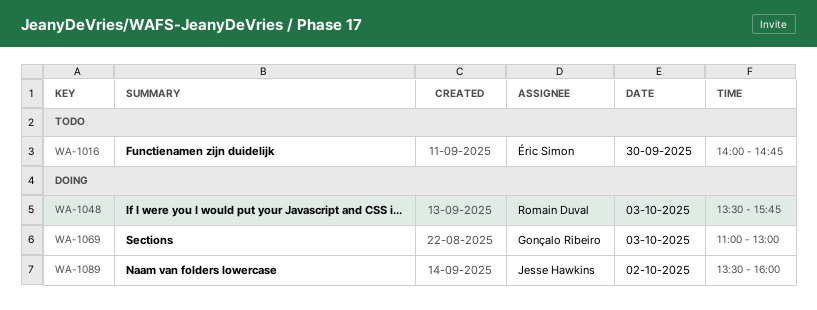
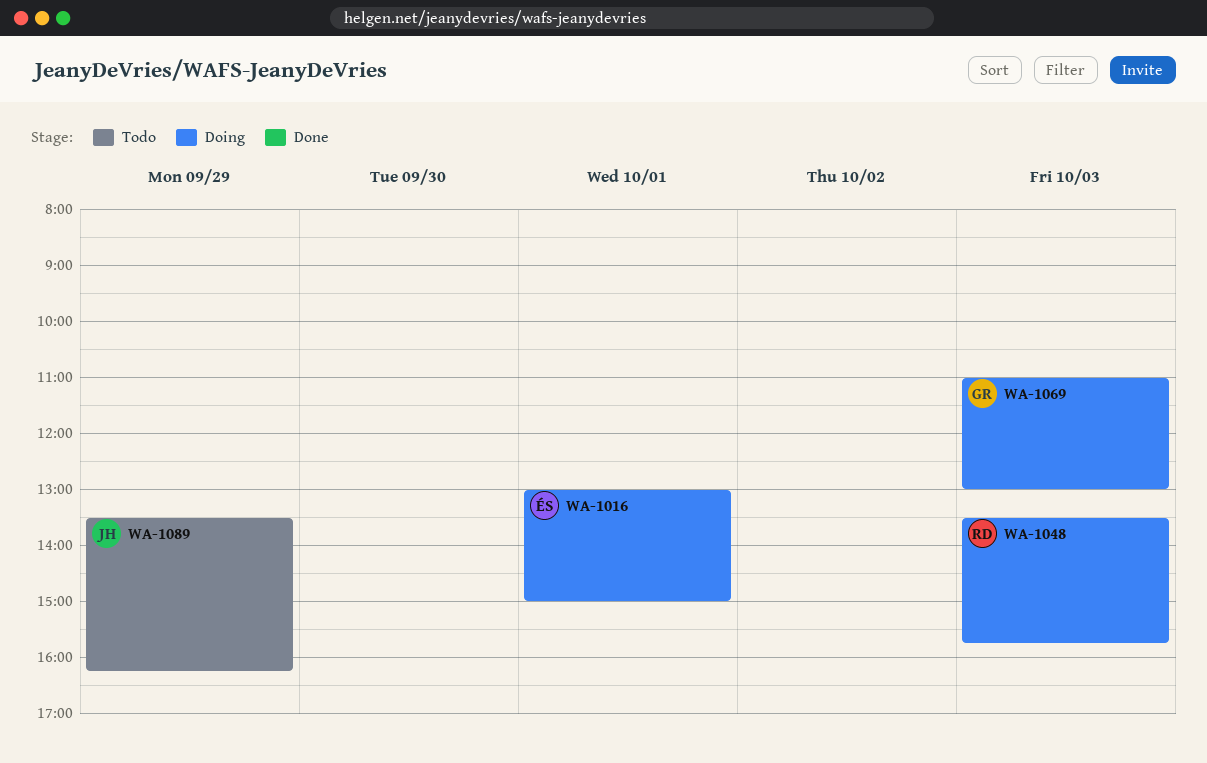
WA-1016, status: Todo -> Doing
WA-1016, day: Sep 30 -> Oct 1
WA-1016, begins: 14:00 -> 13:00
WA-1016, ends: 14:45 -> 15:00
WA-1089, status: Doing -> Todo
WA-1089, day: Oct 2 -> Sep 29
WA-1089, ends: 16:00 -> 16:15

